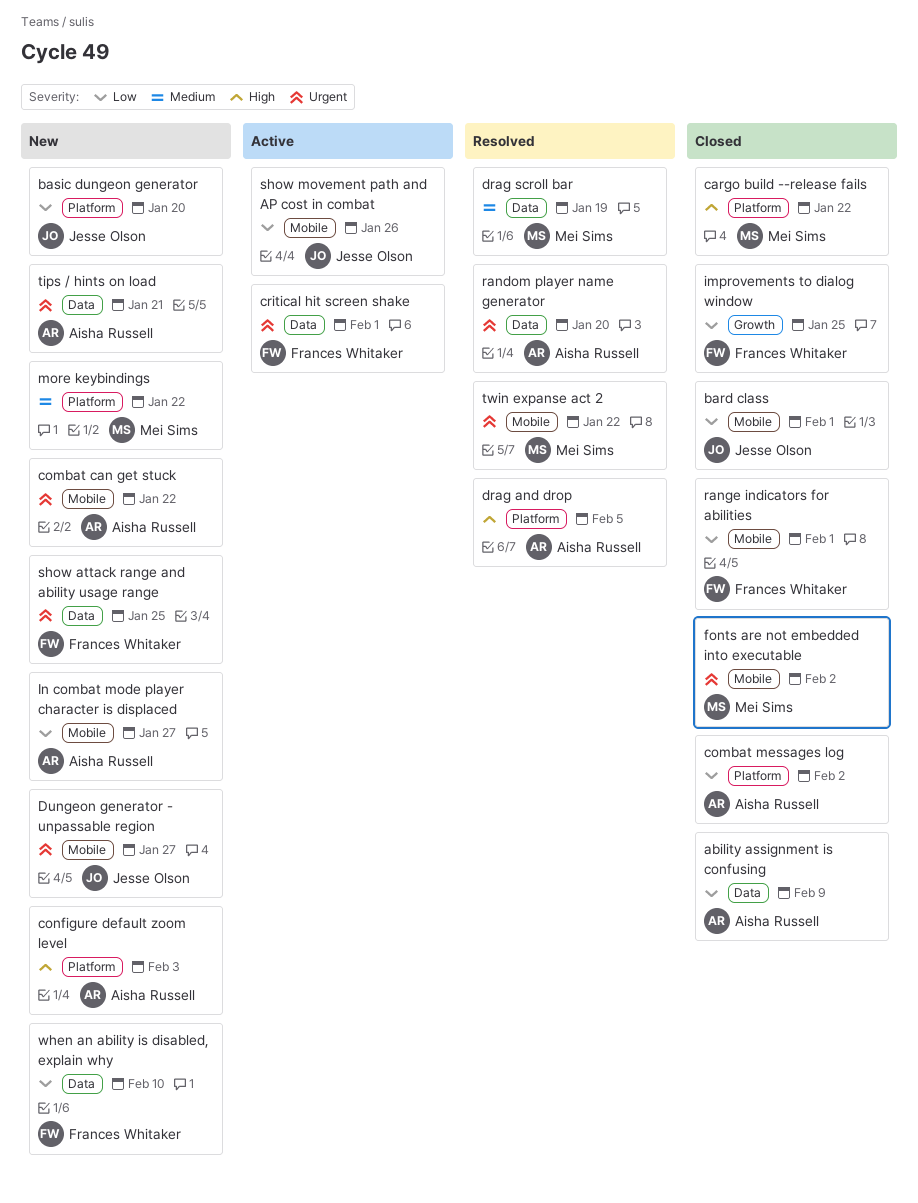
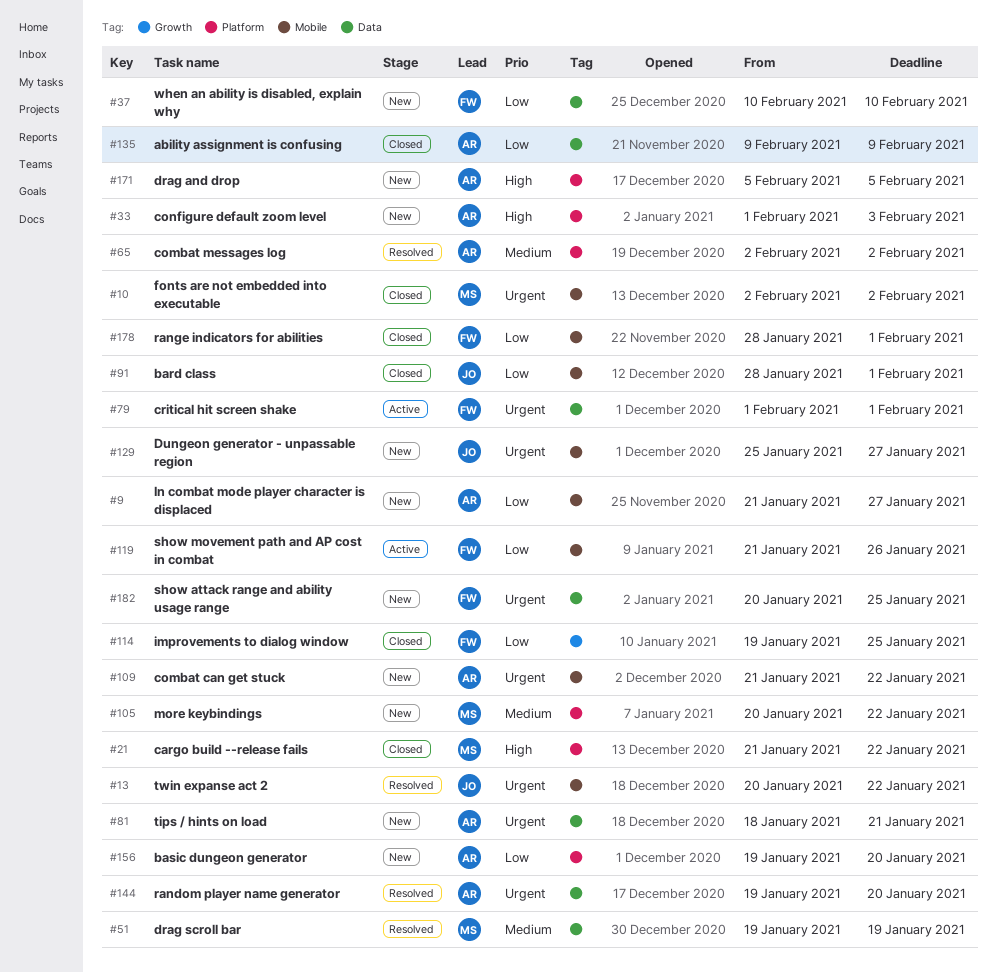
basic dungeon generator, owner: Jesse Olson -> Aisha Russell
combat messages log, status: Closed -> Resolved
combat messages log, priority: Low -> Medium
drag and drop, status: Resolved -> New
show movement path and AP cost in combat, owner: Jesse Olson -> Frances Whitaker
twin expanse act 2, owner: Mei Sims -> Jesse Olson

